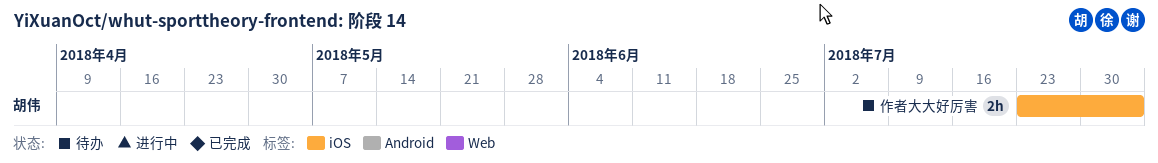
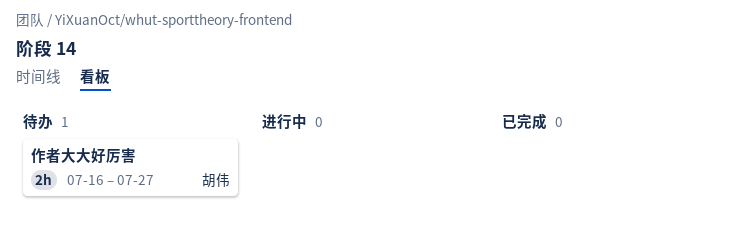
作者大大好厉害, start: Jul 23 -> Jul 16
作者大大好厉害, due: Aug 3 -> Jul 27

